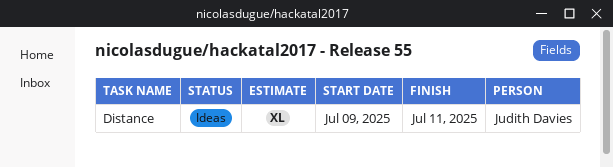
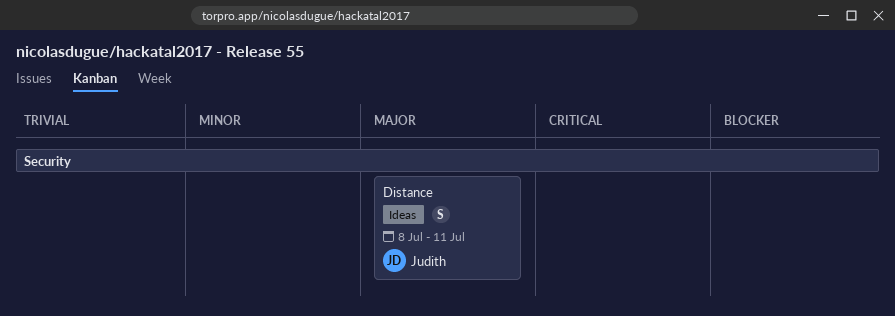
Distance, estimate: XL -> S
Distance, start: Jul 9 -> Jul 8

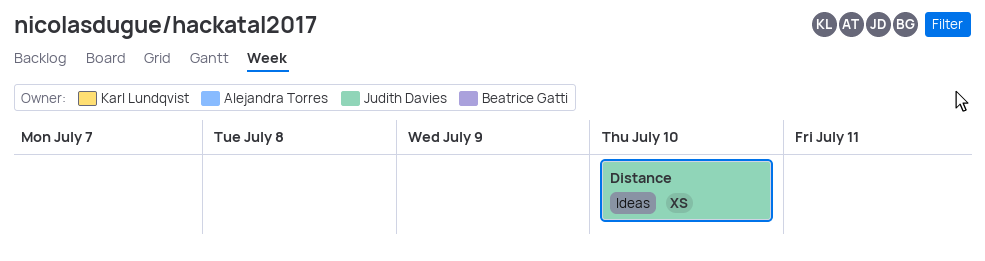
Distance, estimate: S -> XS
Distance, due: Jul 11 -> Jul 10

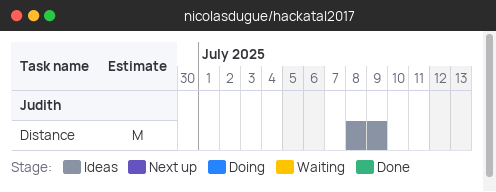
Distance, estimate: XS -> M
Distance, due: Jul 10 -> Jul 9

